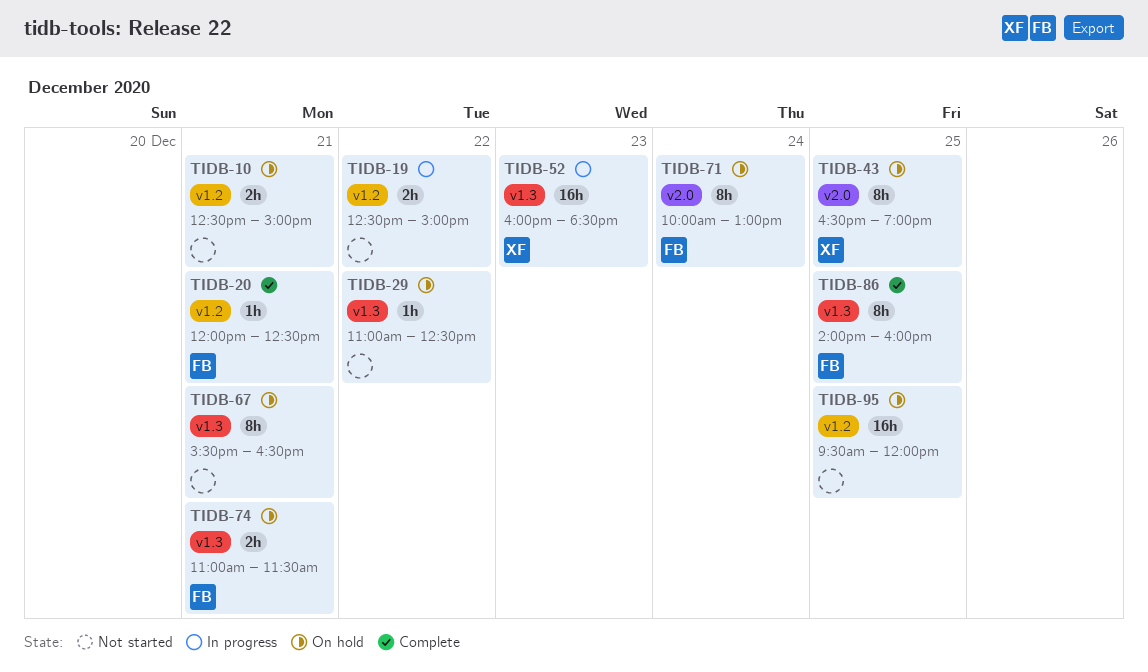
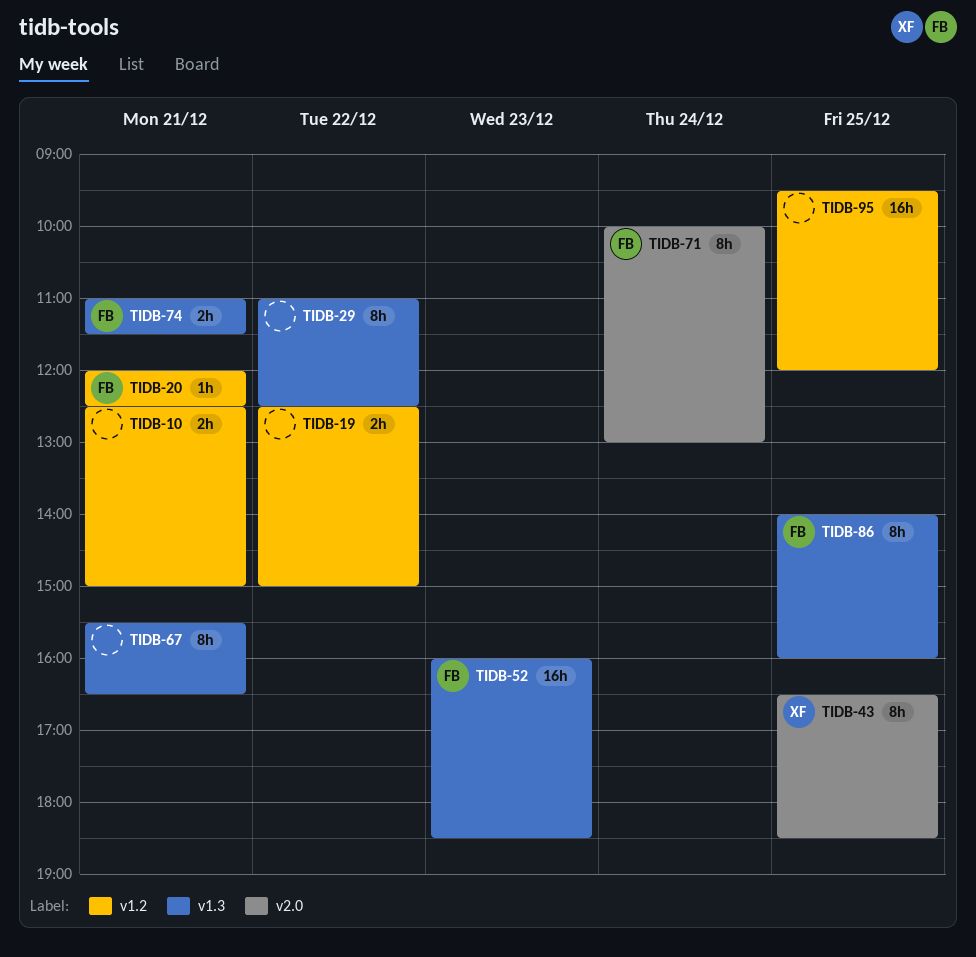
TIDB-29, estimate: 1h -> 8h
TIDB-43, ends: 19:00 -> 18:30
TIDB-52, owner: XF -> FB

